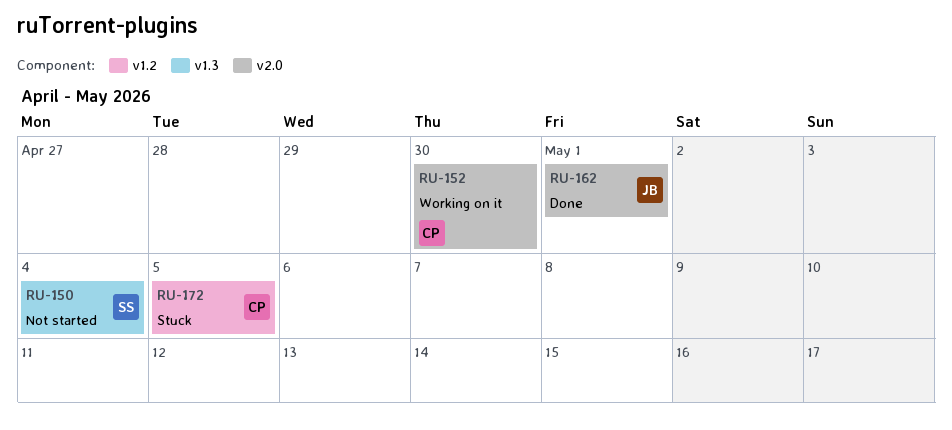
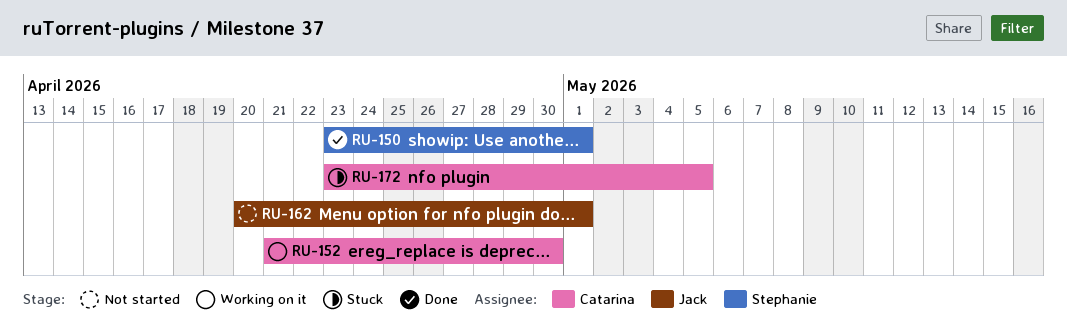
RU-150, status: Not started -> Done
RU-150, due: May 4 -> May 1
RU-162, status: Done -> Not started

